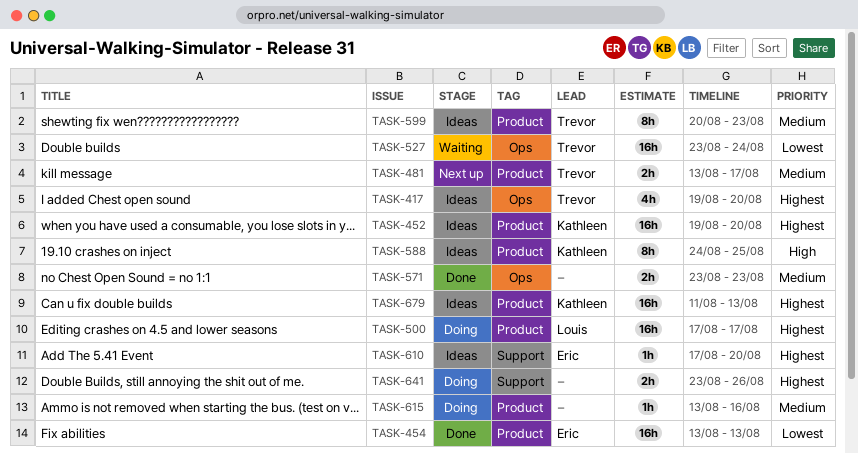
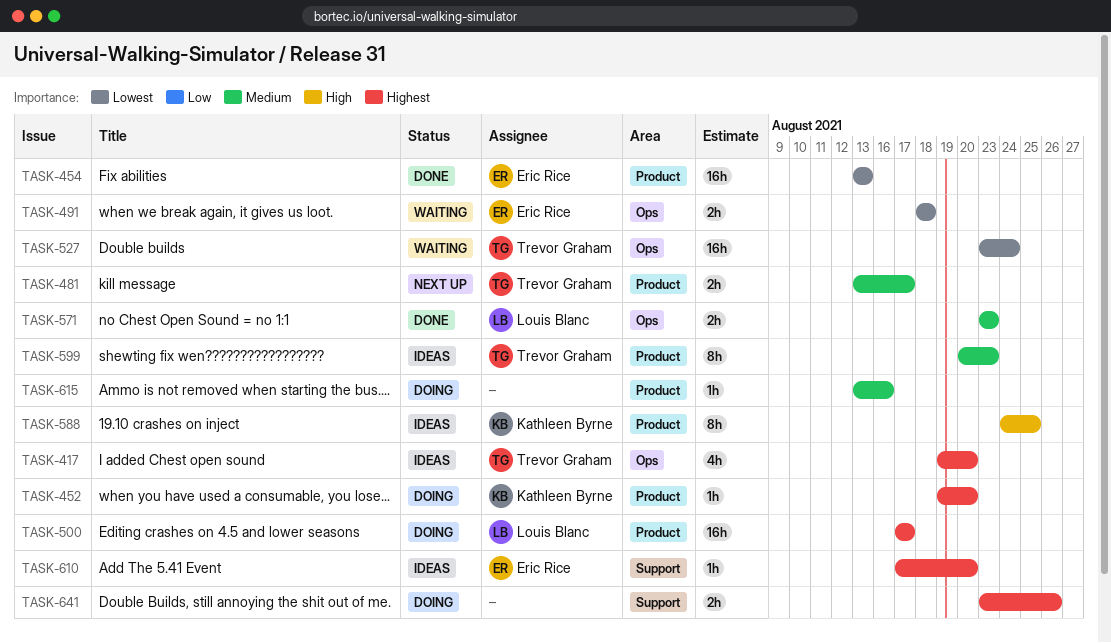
TASK-452, status: Ideas -> Doing
TASK-452, estimate: 16h -> 1h
TASK-491: none -> present
TASK-571, owner: none -> Louis Blanc
TASK-679: present -> none

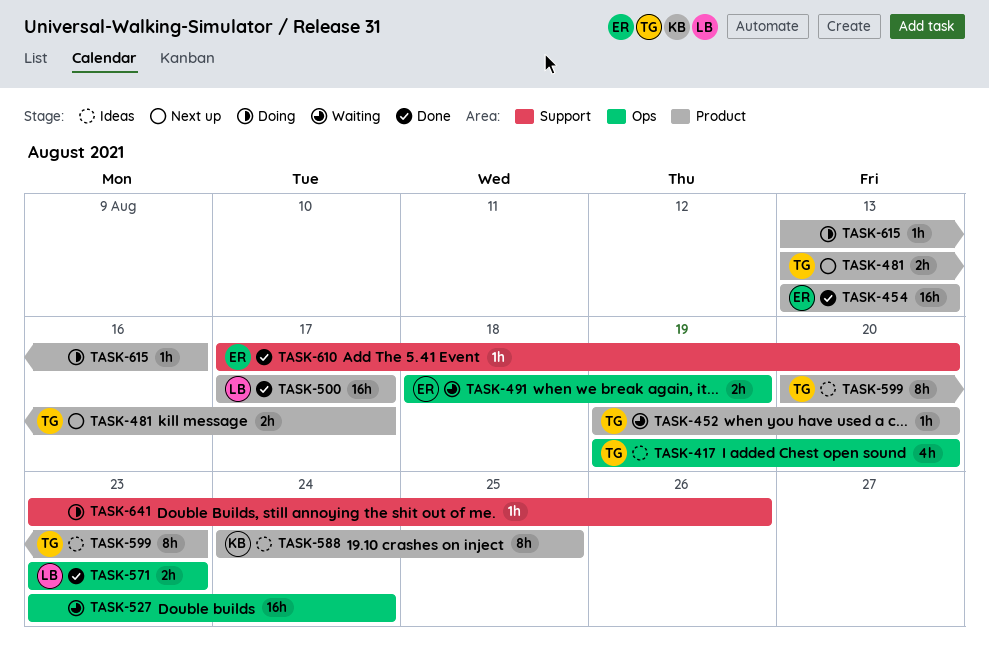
TASK-452, status: Doing -> Waiting
TASK-452, owner: Kathleen Byrne -> Trevor Graham
TASK-491, due: Aug 18 -> Aug 19
TASK-500, status: Doing -> Done
TASK-527, owner: Trevor Graham -> none
TASK-610, status: Ideas -> Done
TASK-641, estimate: 2h -> 1h

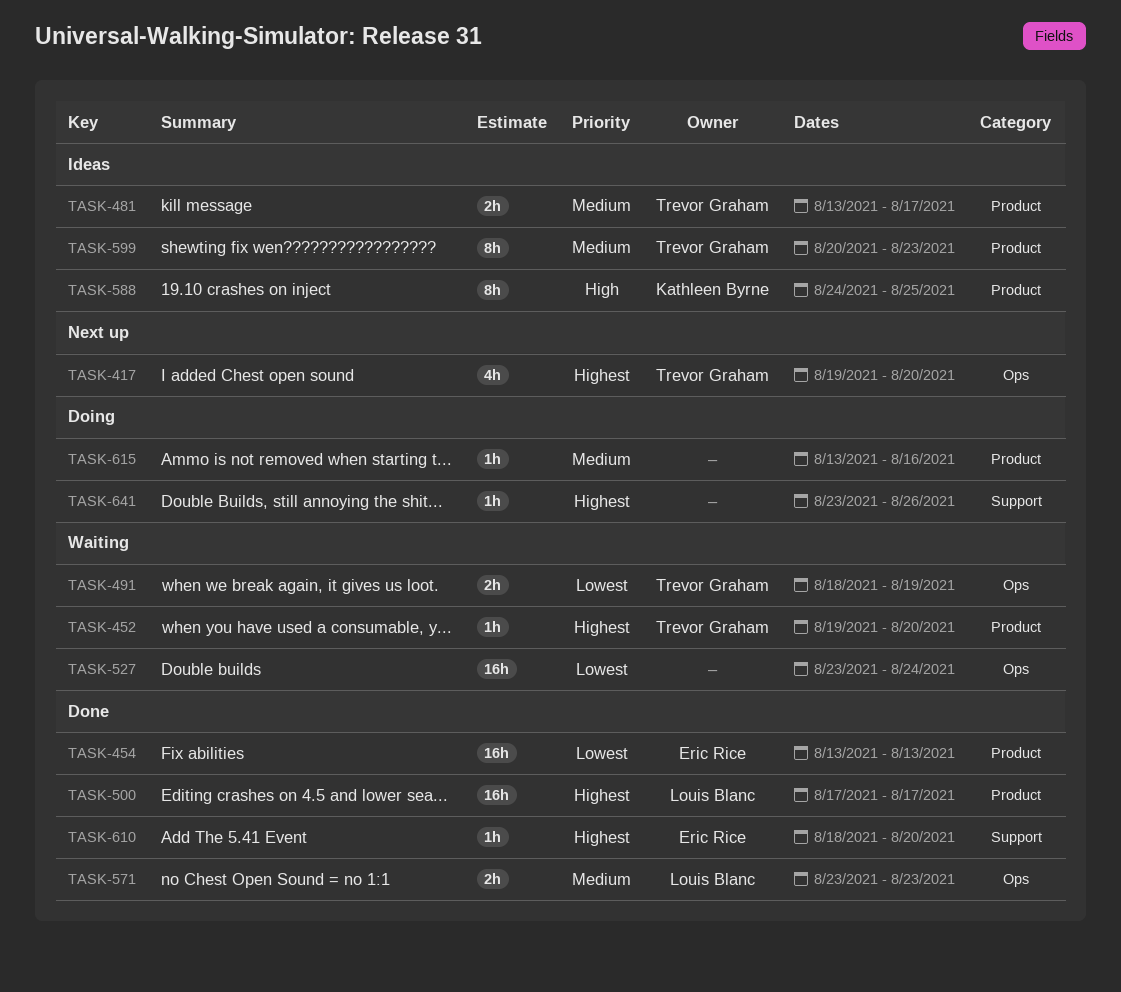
TASK-417, status: Ideas -> Next up
TASK-481, status: Next up -> Ideas
TASK-491, owner: Eric Rice -> Trevor Graham
TASK-610, start: Aug 17 -> Aug 18

